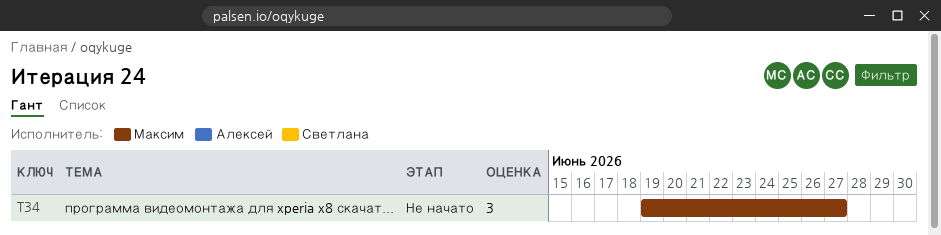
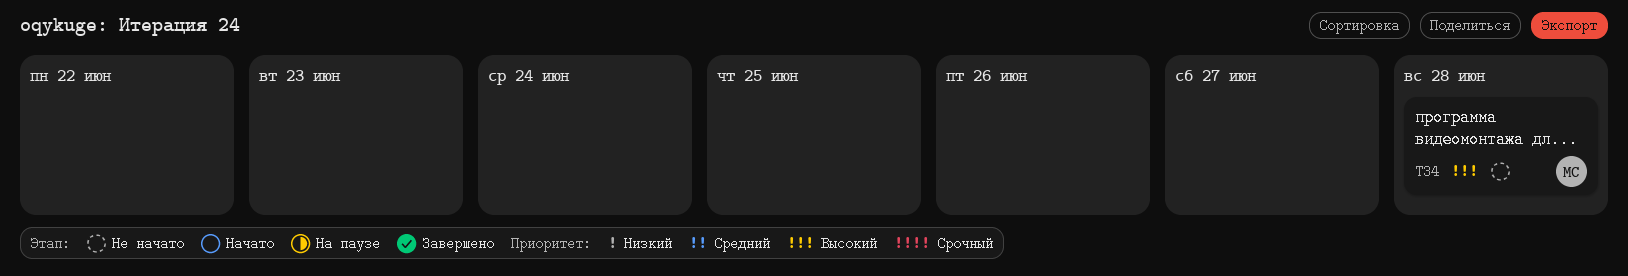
T34, due: Jun 27 -> Jun 28

